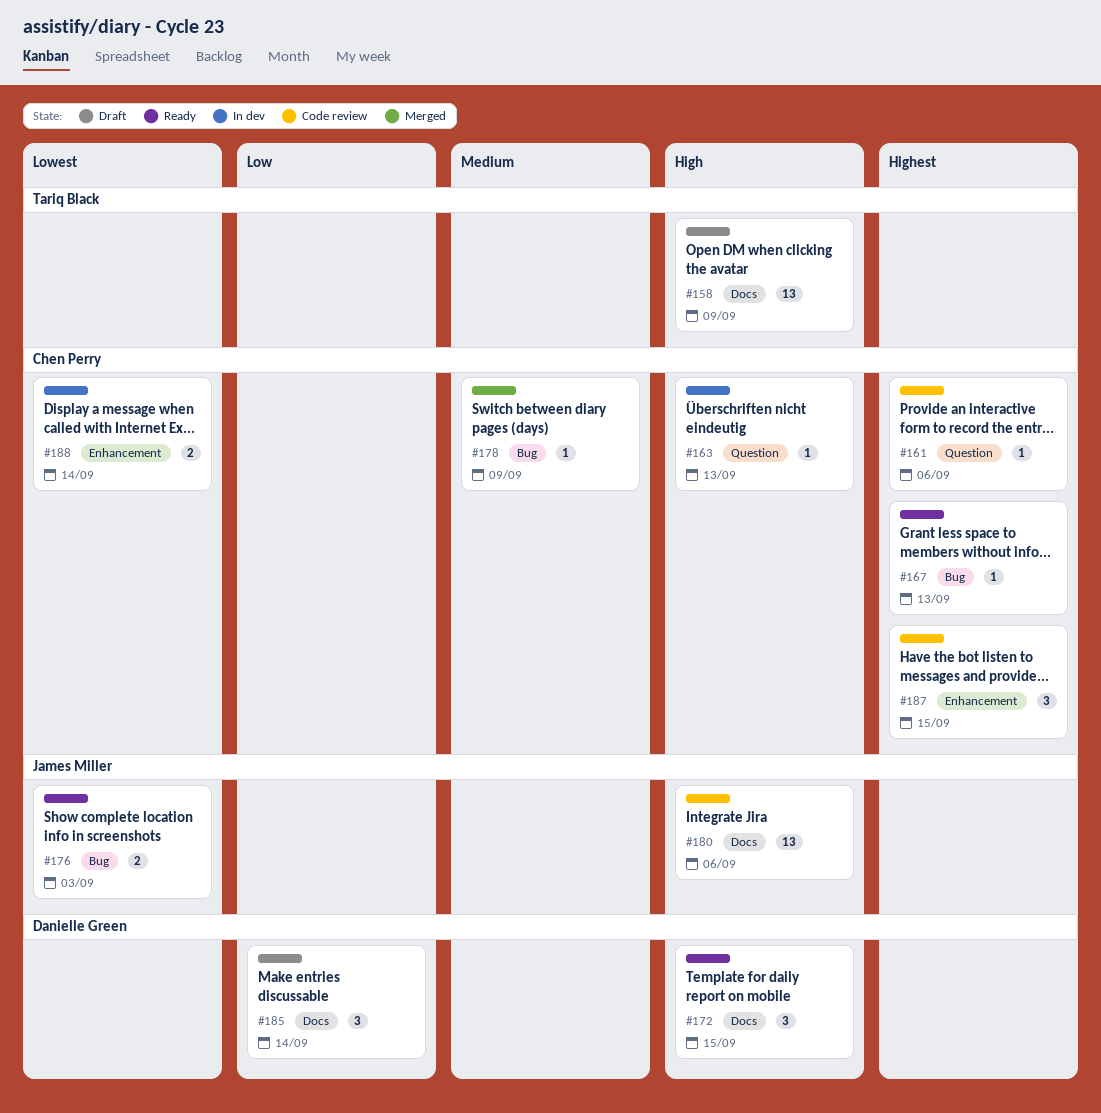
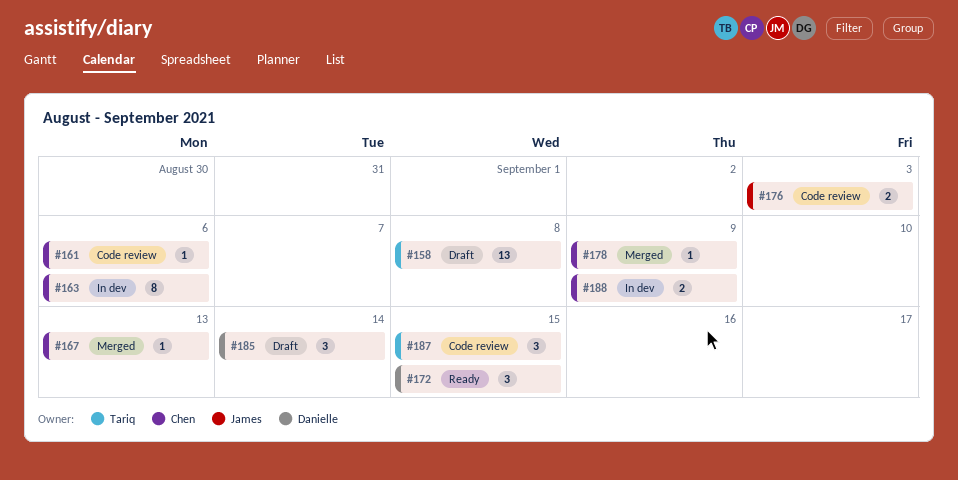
#158, due: Sep 9 -> Sep 8
#163, estimate: 1 -> 8
#163, due: Sep 13 -> Sep 6
#167, status: Ready -> Merged
#176, status: Ready -> Code review
#180: present -> none
#187, owner: Chen Perry -> Tariq Black
#188, due: Sep 14 -> Sep 9

